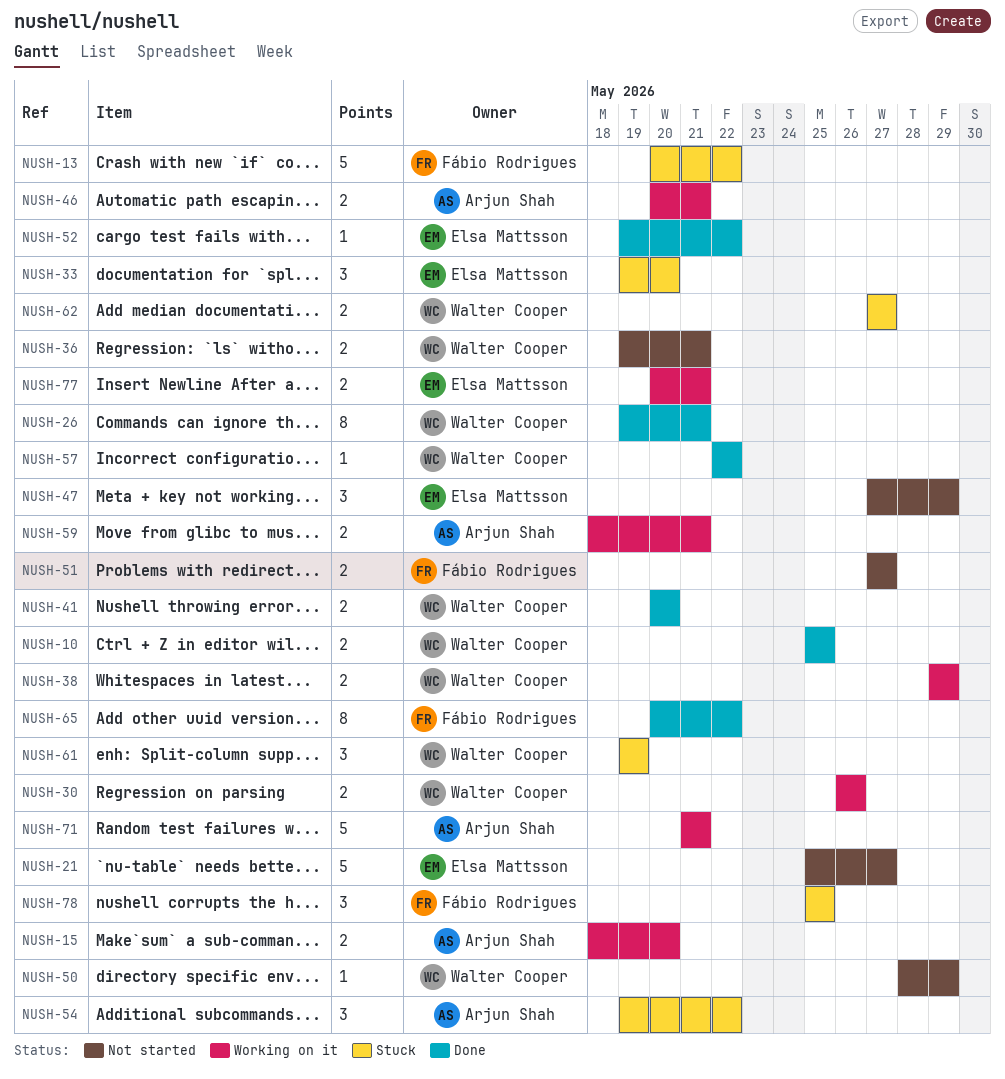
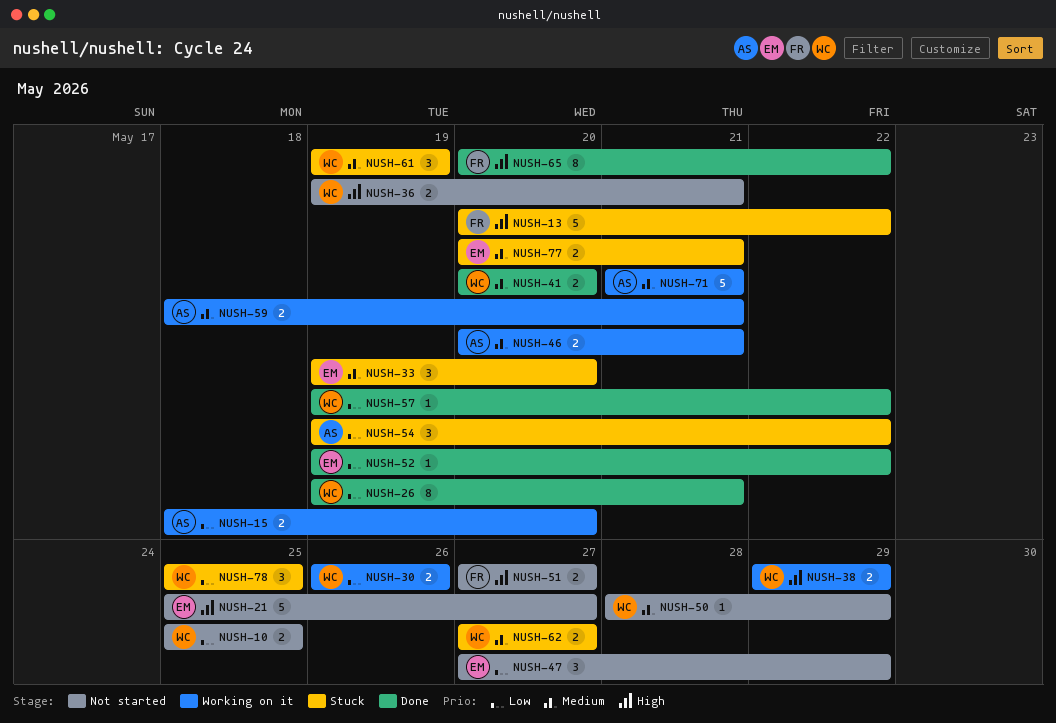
NUSH-10, status: Done -> Not started
NUSH-57, start: May 22 -> May 19
NUSH-77, status: Working on it -> Stuck
NUSH-78, owner: Fábio Rodrigues -> Walter Cooper

